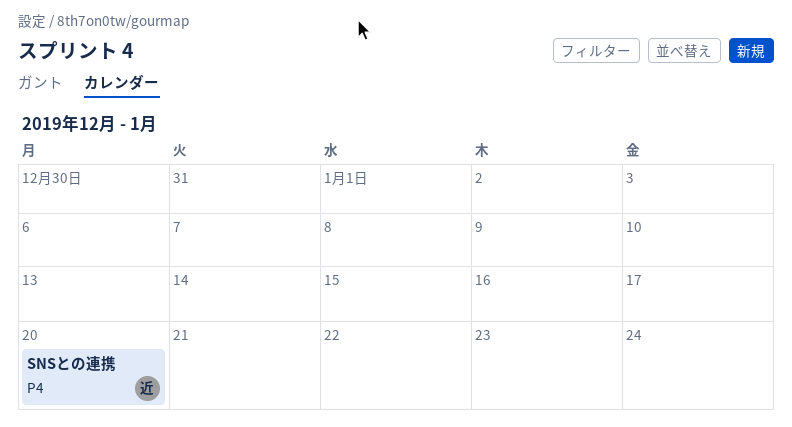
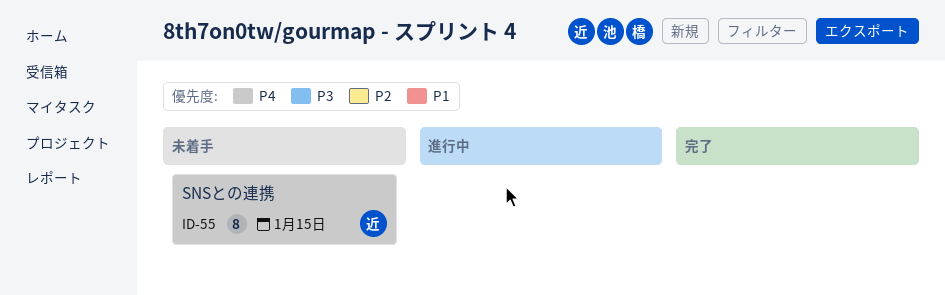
SNSとの連携, due: Jan 20 -> Jan 15

